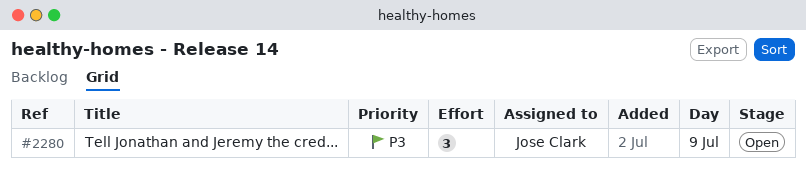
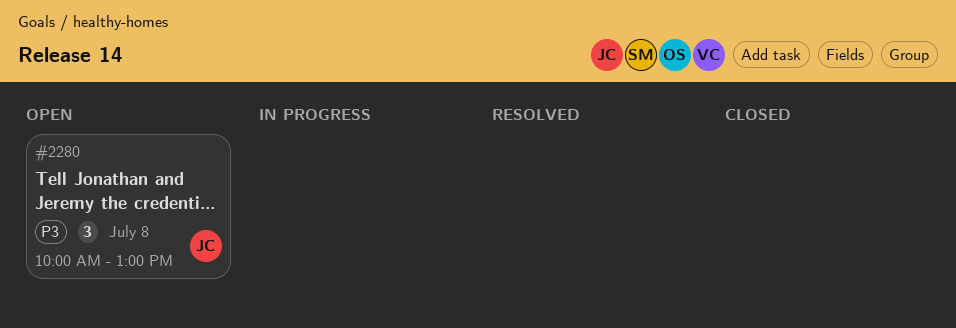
#2280, day: Jul 9 -> Jul 8

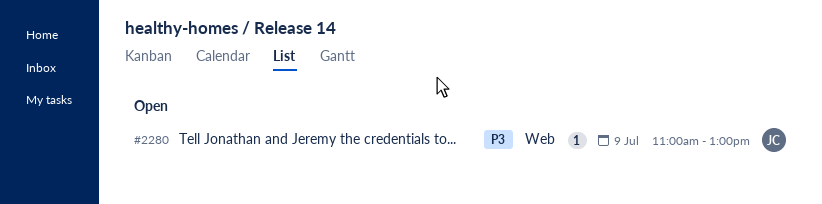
#2280, estimate: 3 -> 1
#2280, day: Jul 8 -> Jul 9
#2280, begins: 10:00 -> 11:00

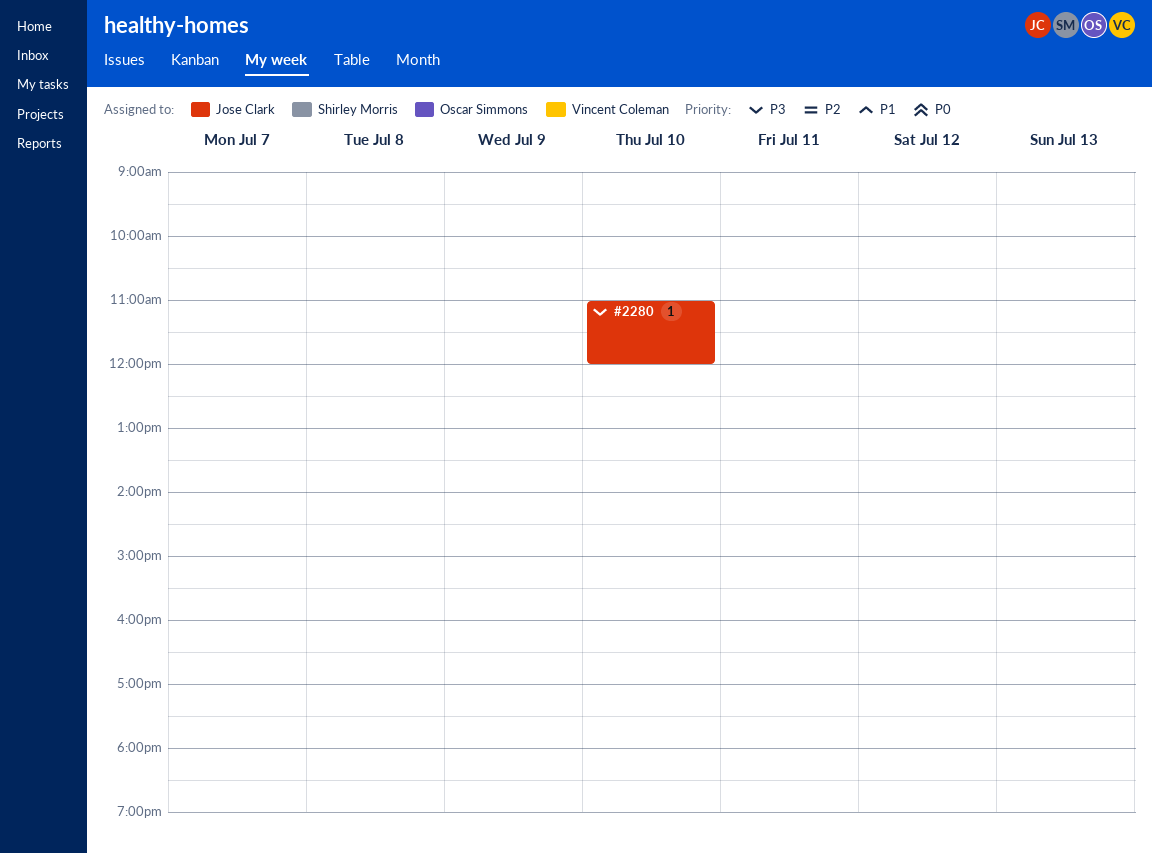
#2280, day: Jul 9 -> Jul 10
#2280, ends: 13:00 -> 12:00

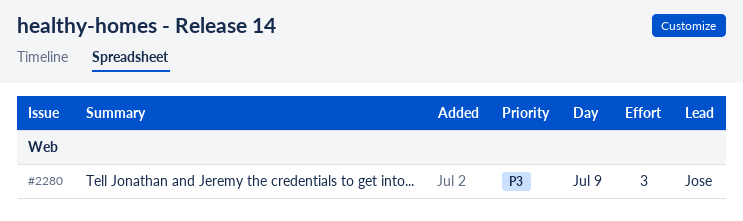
#2280, estimate: 1 -> 3
#2280, day: Jul 10 -> Jul 9

